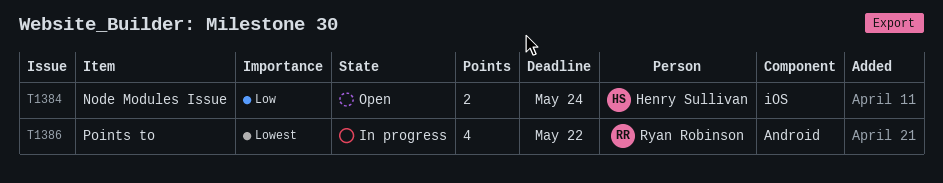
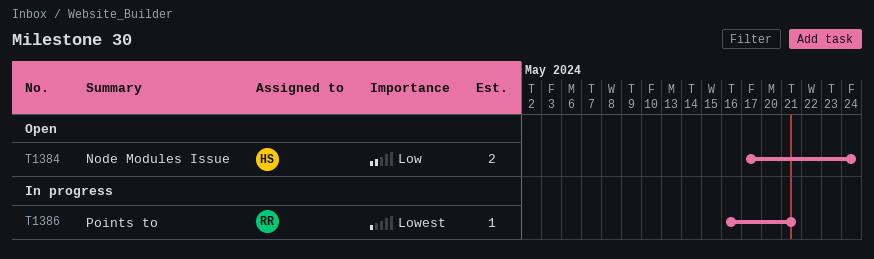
T1386, estimate: 4 -> 1
T1386, due: May 22 -> May 21

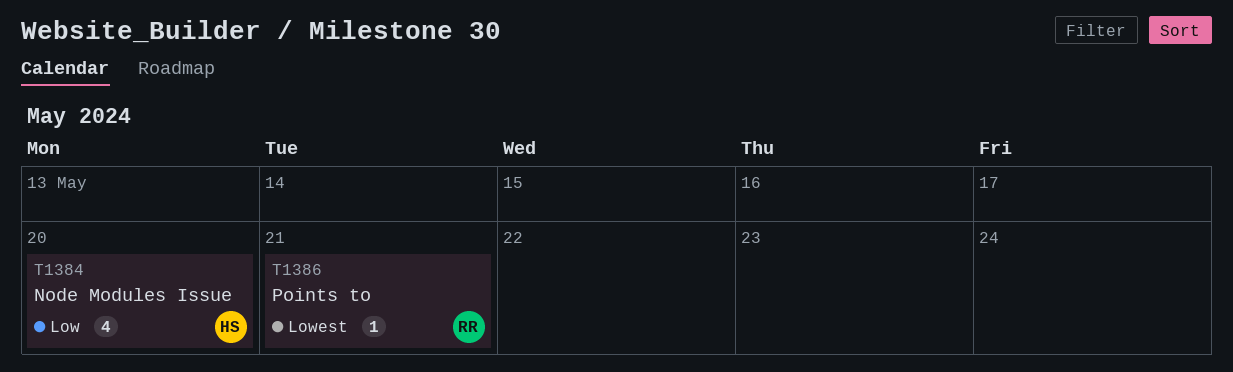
T1384, estimate: 2 -> 4
T1384, due: May 24 -> May 20

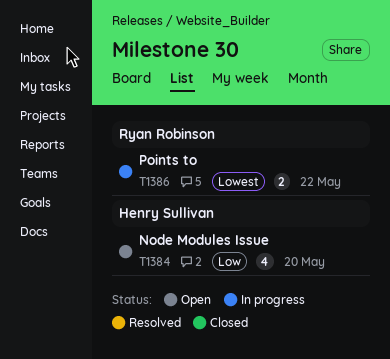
T1386, estimate: 1 -> 2
T1386, due: May 21 -> May 22

